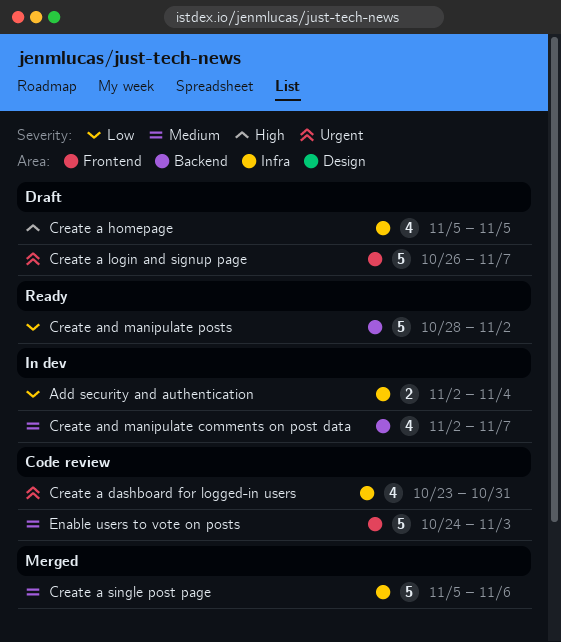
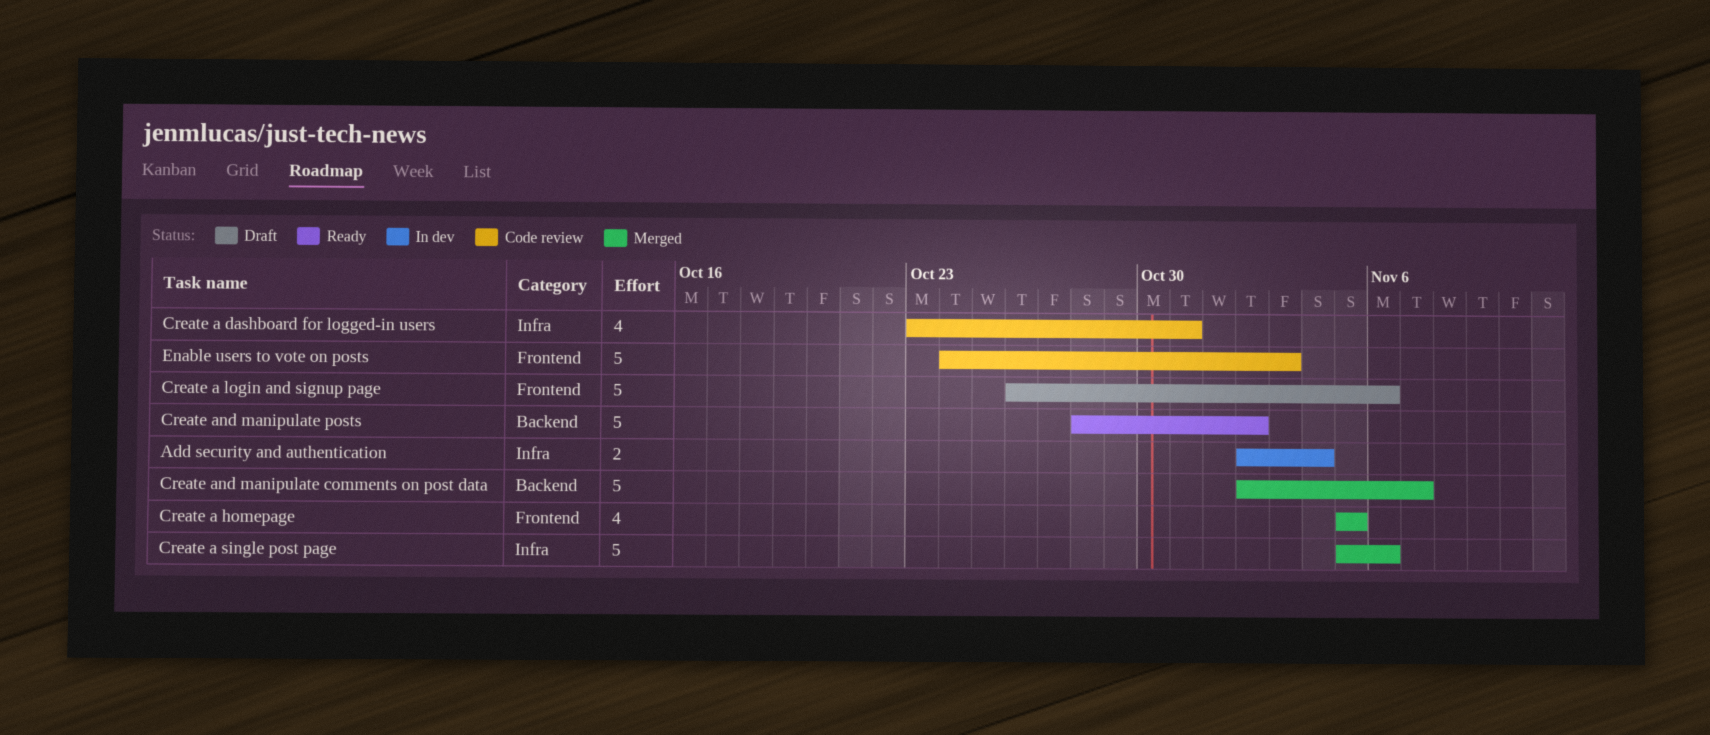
Create a homepage, status: Draft -> Merged
Create a homepage, label: Infra -> Frontend
Create a login and signup page, due: Nov 7 -> Nov 6
Create and manipulate comments on post data, status: In dev -> Merged
Create and manipulate comments on post data, estimate: 4 -> 5

